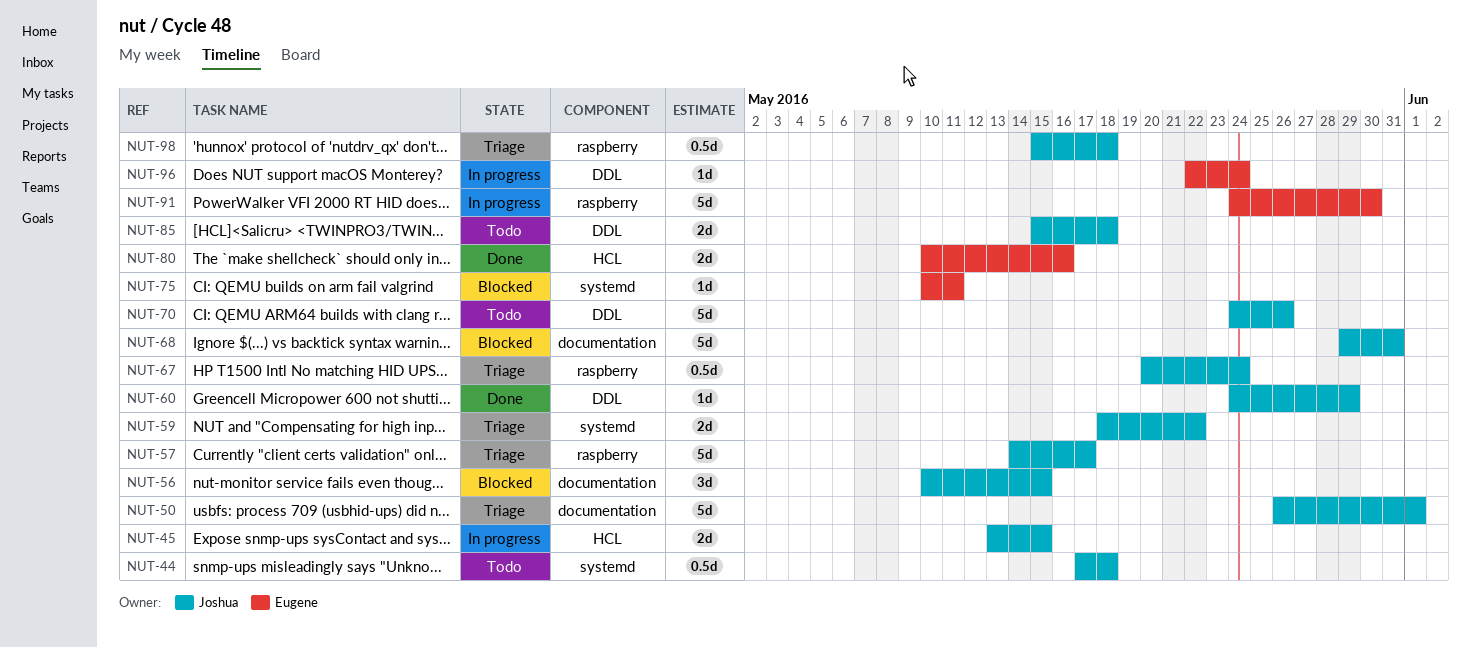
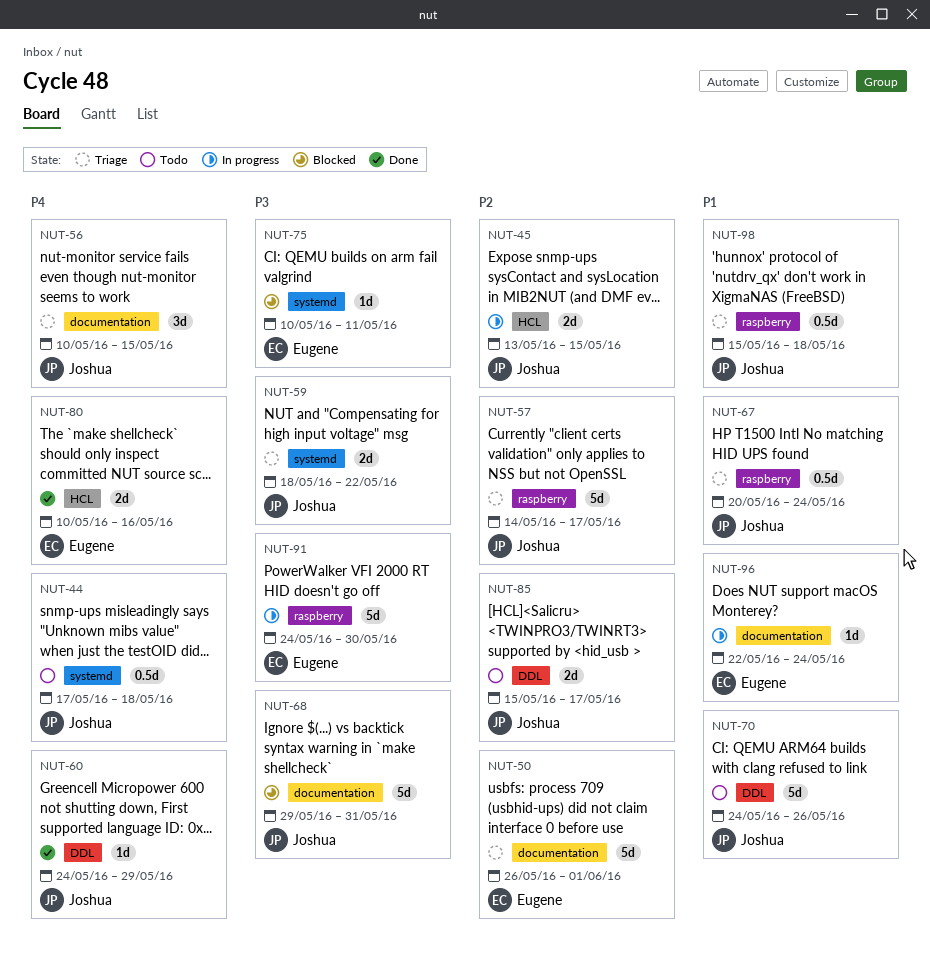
NUT-50, owner: Joshua -> Eugene
NUT-56, status: Blocked -> Triage
NUT-85, due: May 18 -> May 17
NUT-96, label: DDL -> documentation

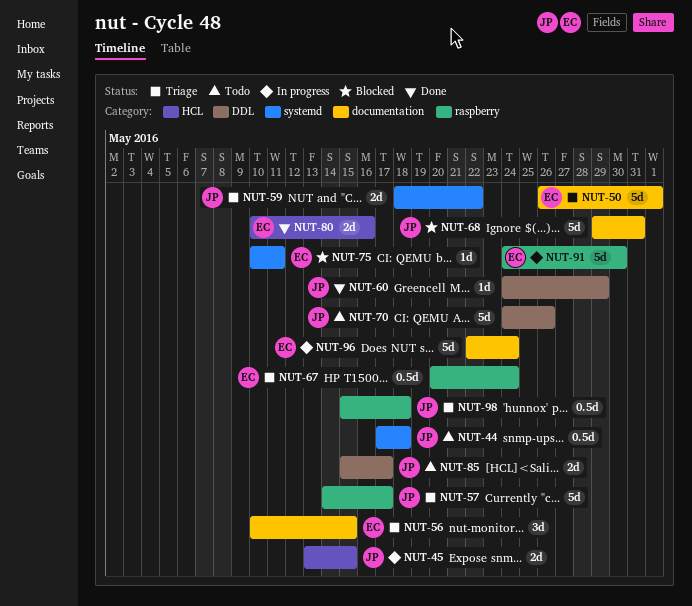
NUT-56, owner: Joshua -> Eugene
NUT-67, owner: Joshua -> Eugene
NUT-96, estimate: 1d -> 5d

